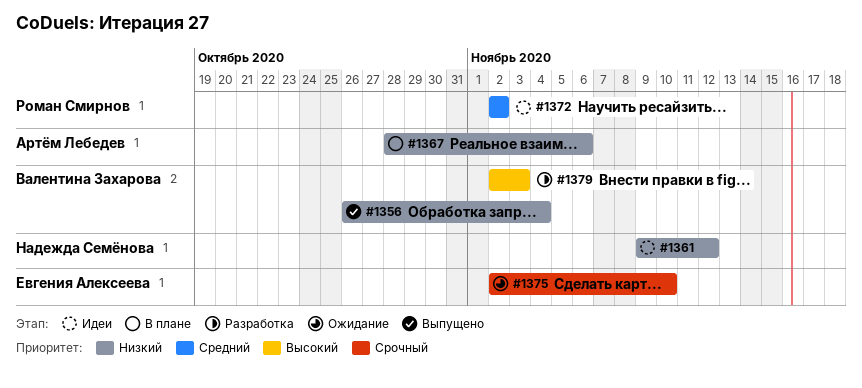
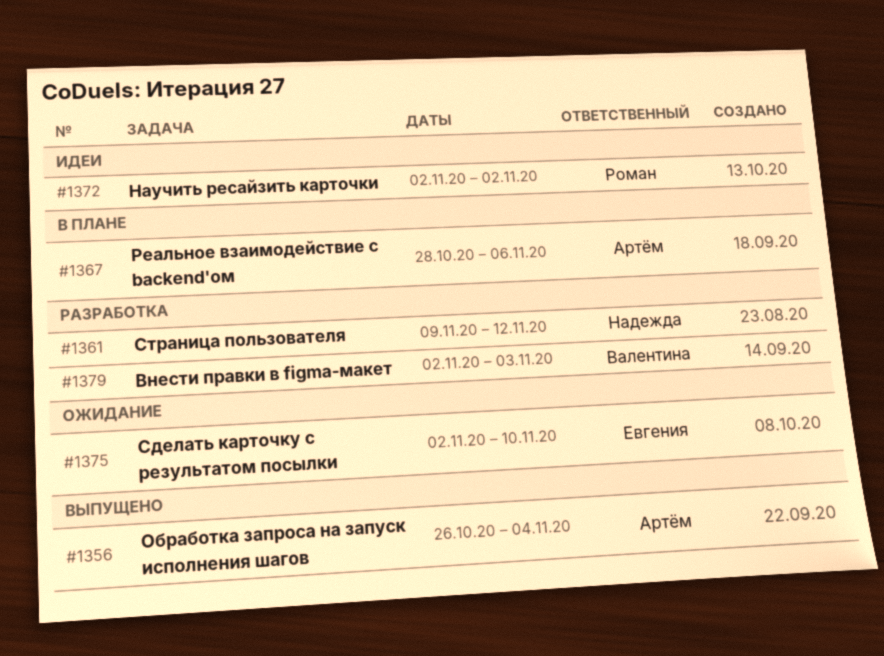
#1356, owner: Валентина Захарова -> Артём Лебедев
#1361, status: Идеи -> Разработка

